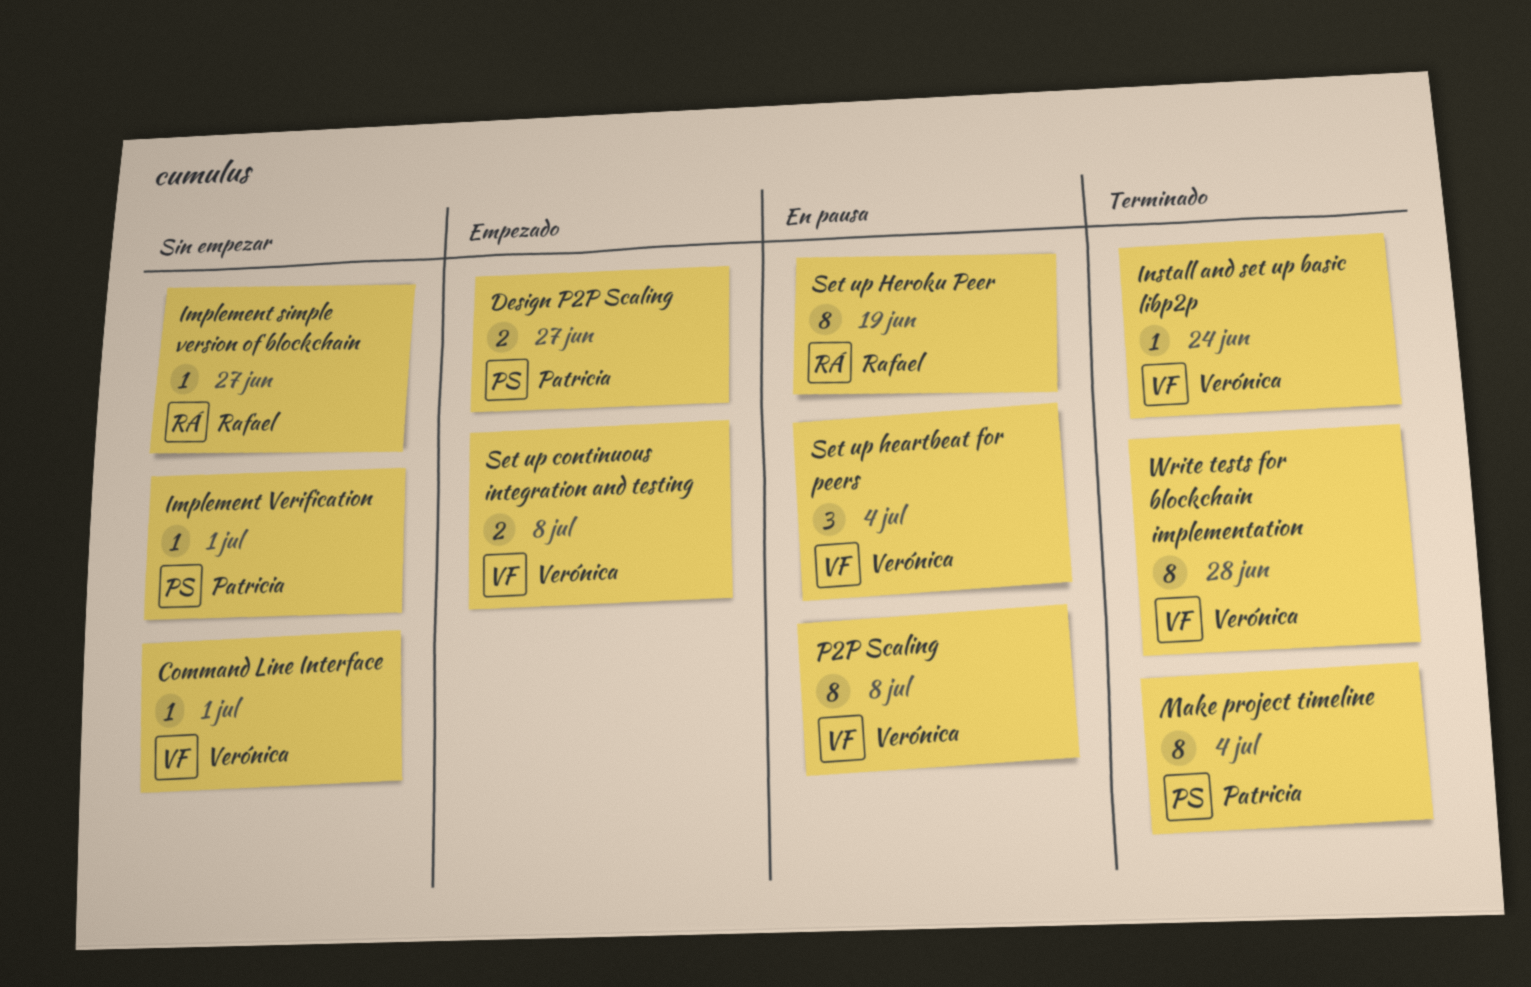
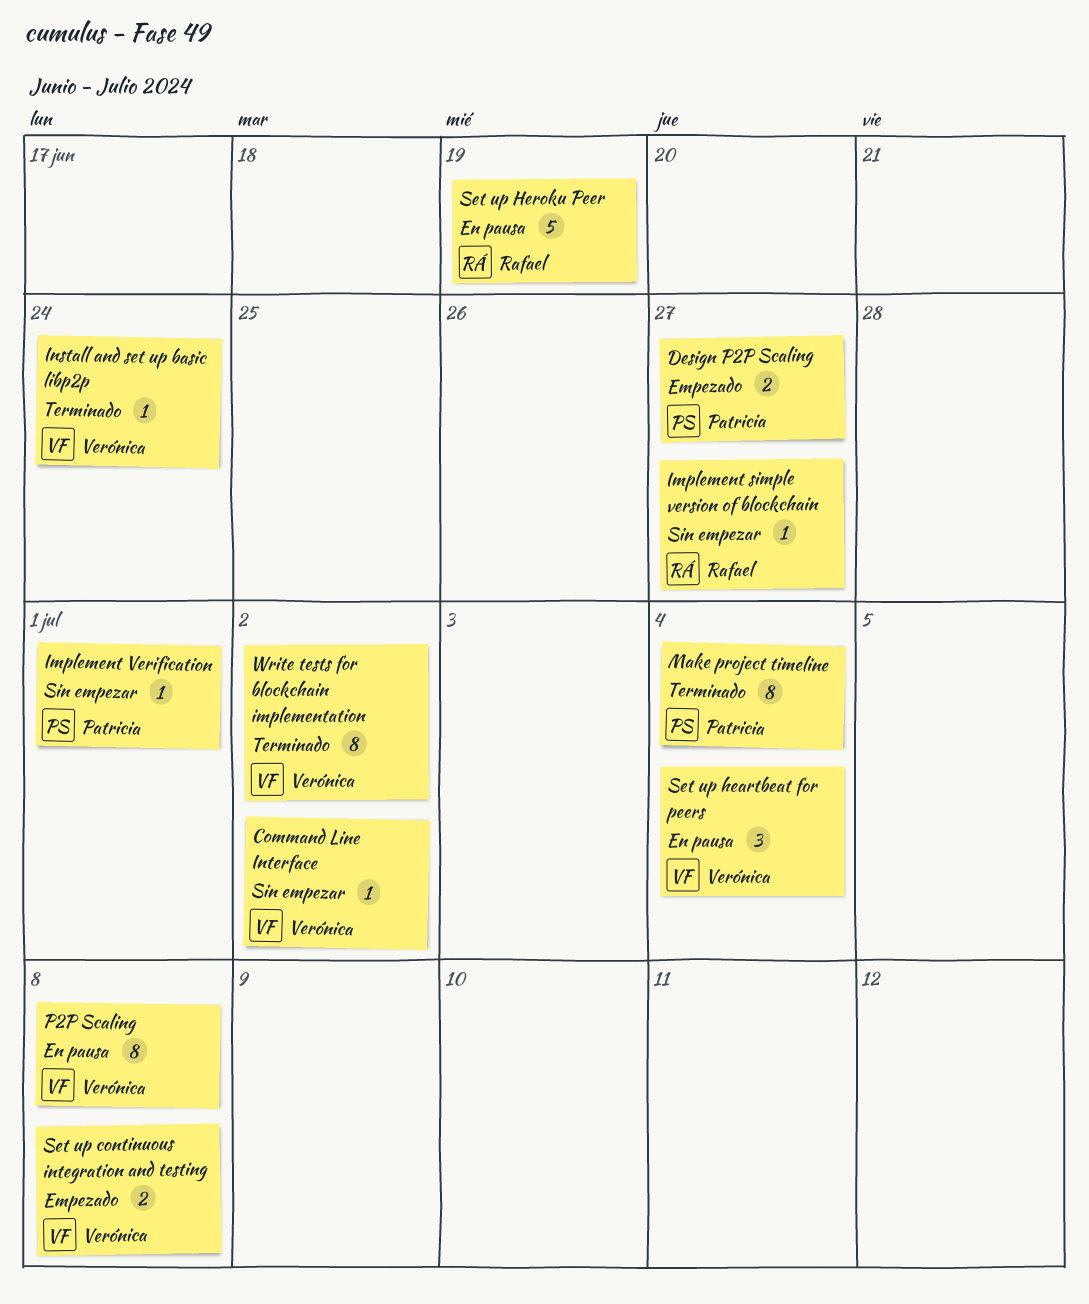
Command Line Interface, due: Jul 1 -> Jul 2
Set up Heroku Peer, estimate: 8 -> 5
Write tests for blockchain implementation, due: Jun 28 -> Jul 2

